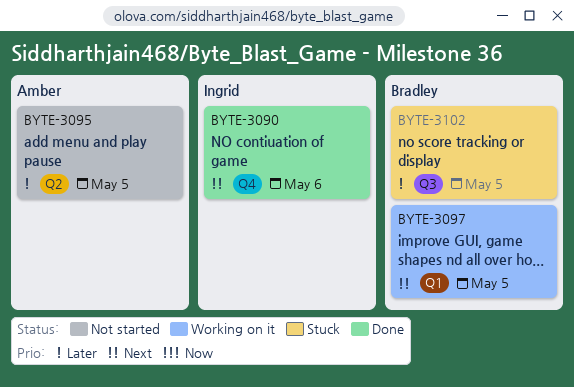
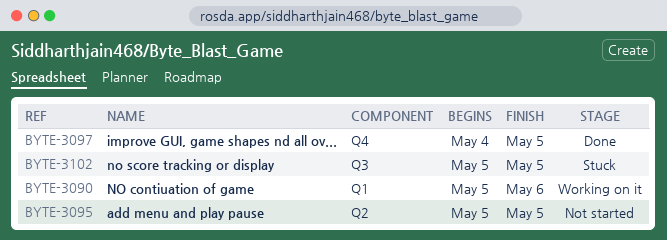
BYTE-3090, status: Done -> Working on it
BYTE-3090, label: Q4 -> Q1
BYTE-3097, status: Working on it -> Done
BYTE-3097, label: Q1 -> Q4

